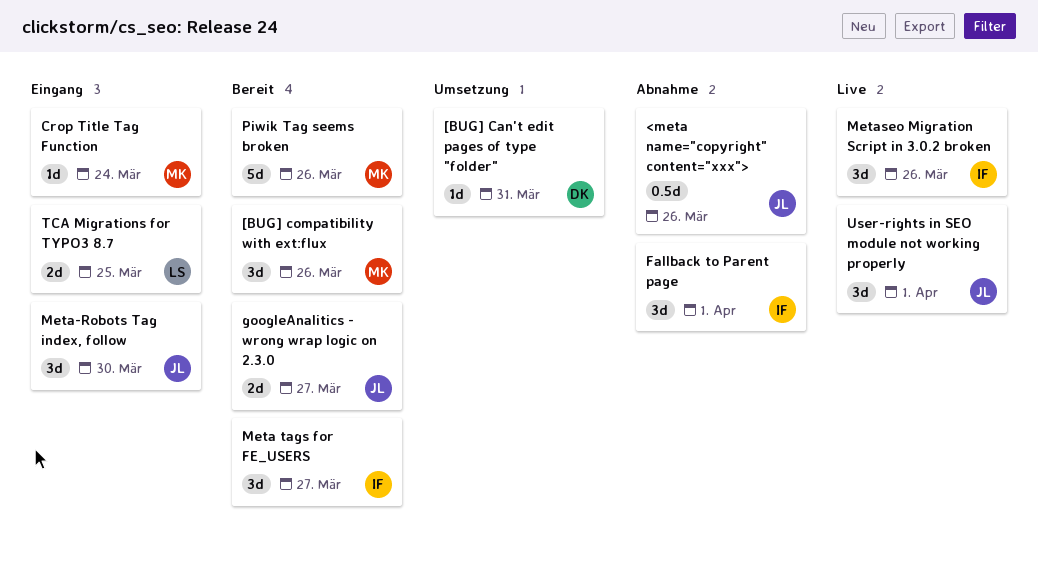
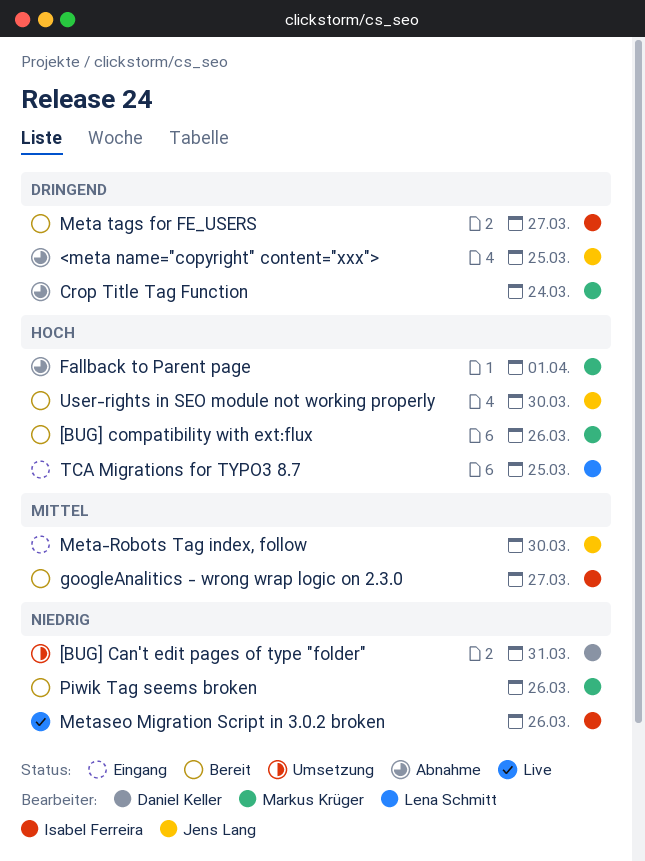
<meta name="copyright" content="xxx">, due: Mar 26 -> Mar 25
Crop Title Tag Function, status: Eingang -> Abnahme
Fallback to Parent page, owner: Isabel Ferreira -> Markus Krüger
googleAnalitics - wrong wrap logic on 2.3.0, owner: Jens Lang -> Isabel Ferreira
User-rights in SEO module not working properly, status: Live -> Bereit
User-rights in SEO module not working properly, due: Apr 1 -> Mar 30

